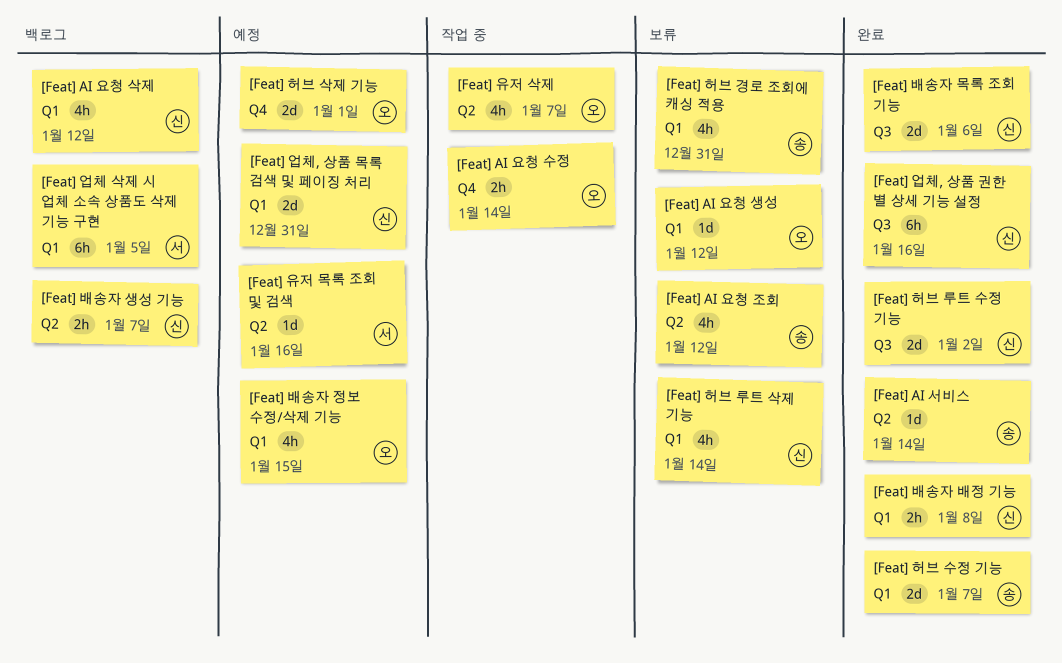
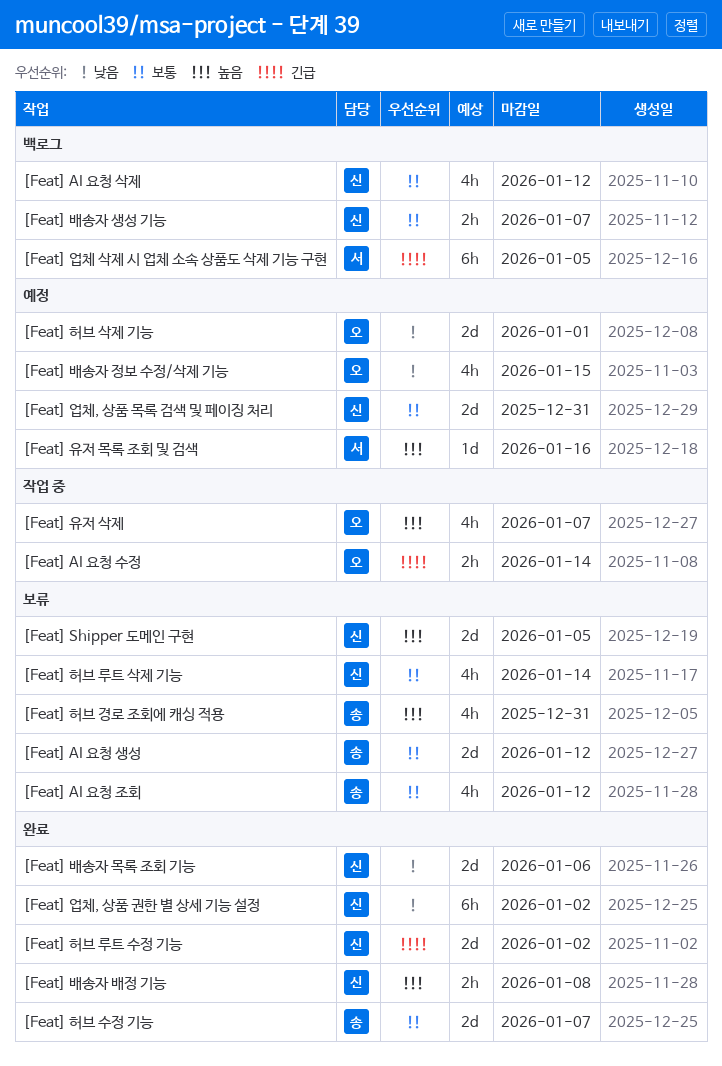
[Feat] AI 서비스: present -> none
[Feat] AI 요청 생성, owner: 오 -> 송
[Feat] AI 요청 생성, estimate: 1d -> 2d
[Feat] Shipper 도메인 구현: none -> present
[Feat] 업체, 상품 권한 별 상세 기능 설정, due: Jan 16 -> Jan 2

